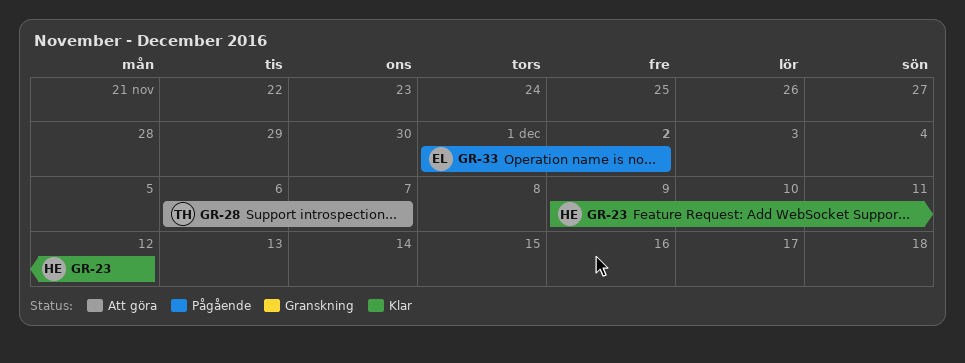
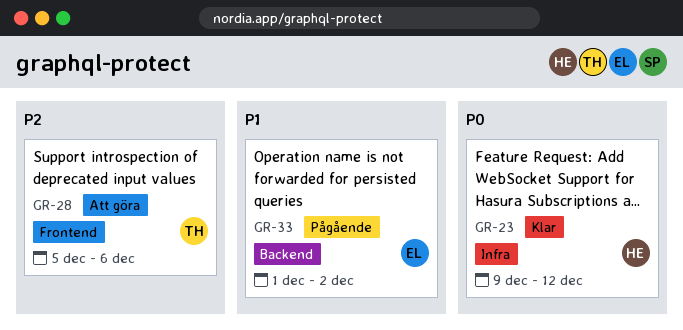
GR-28, start: Dec 6 -> Dec 5
GR-28, due: Dec 7 -> Dec 6

